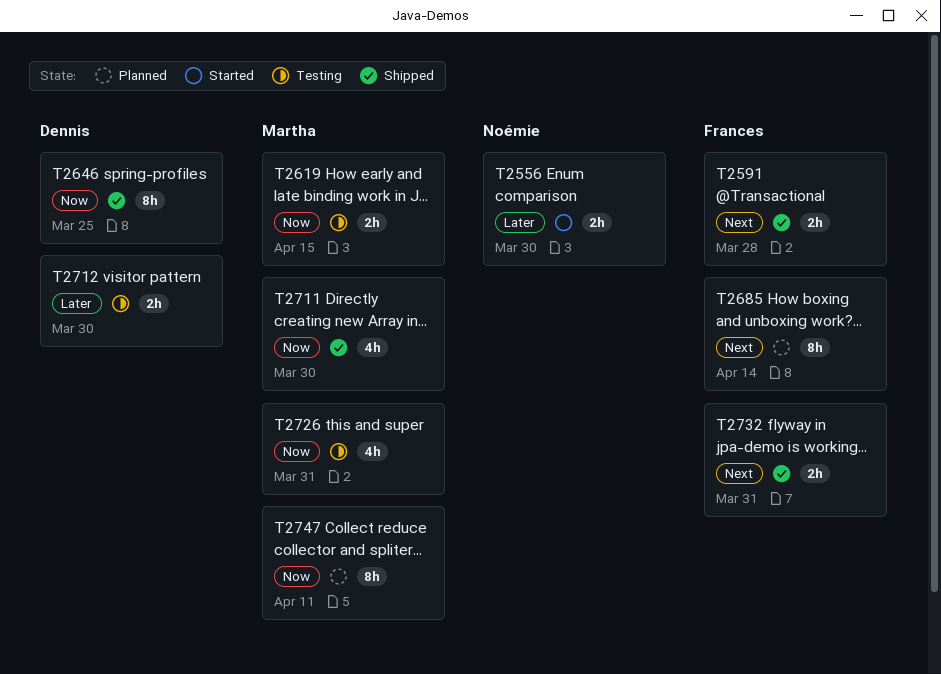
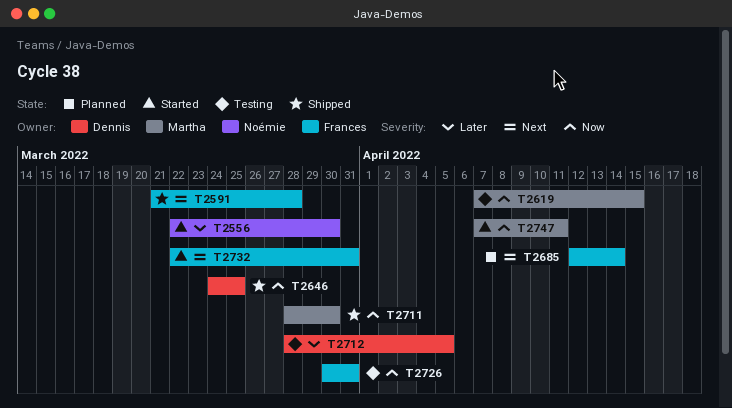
T2712, due: Mar 30 -> Apr 5
T2726, owner: Martha -> Frances
T2732, status: Shipped -> Started
T2747, status: Planned -> Started

